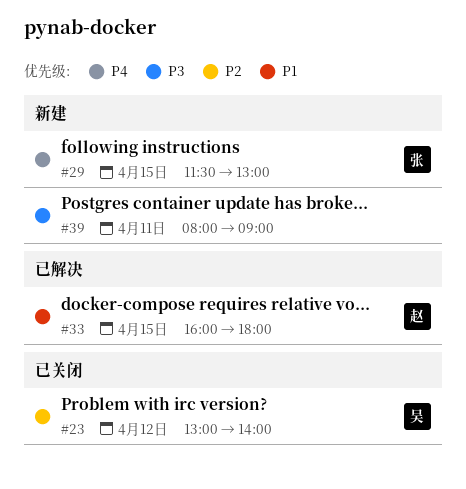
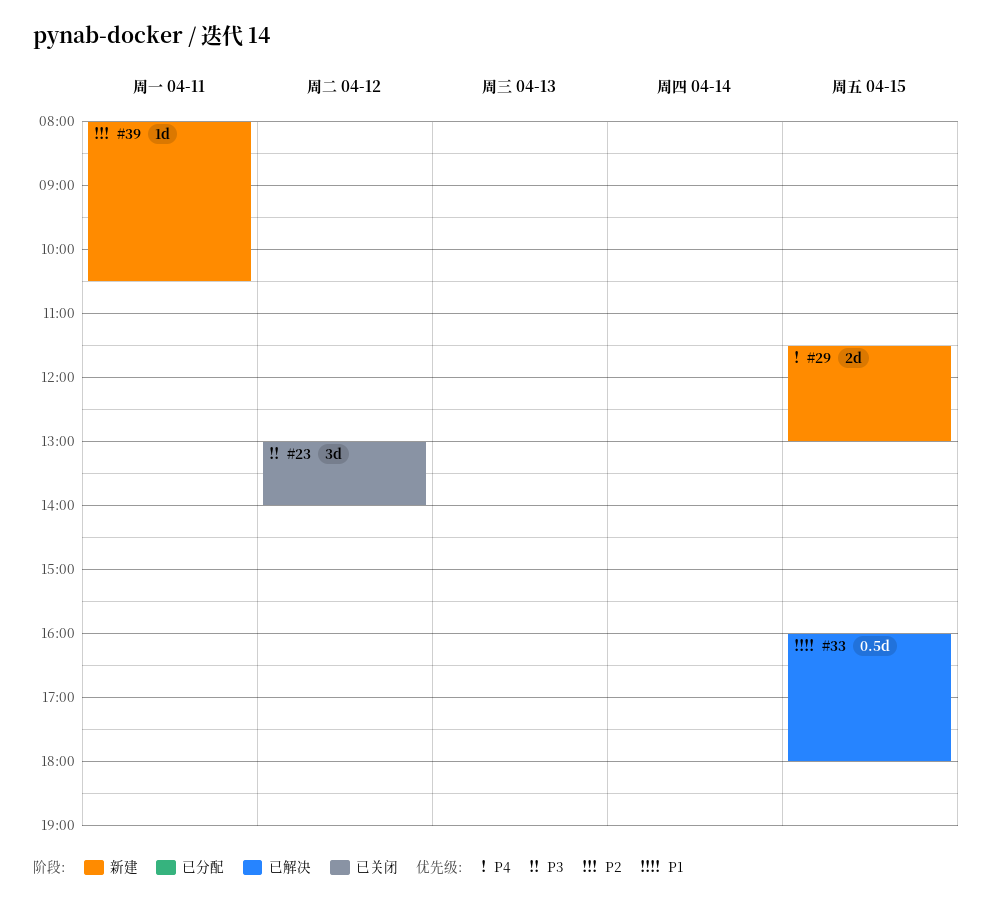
#23, priority: P2 -> P3
#39, priority: P3 -> P2
#39, ends: 09:00 -> 10:30

